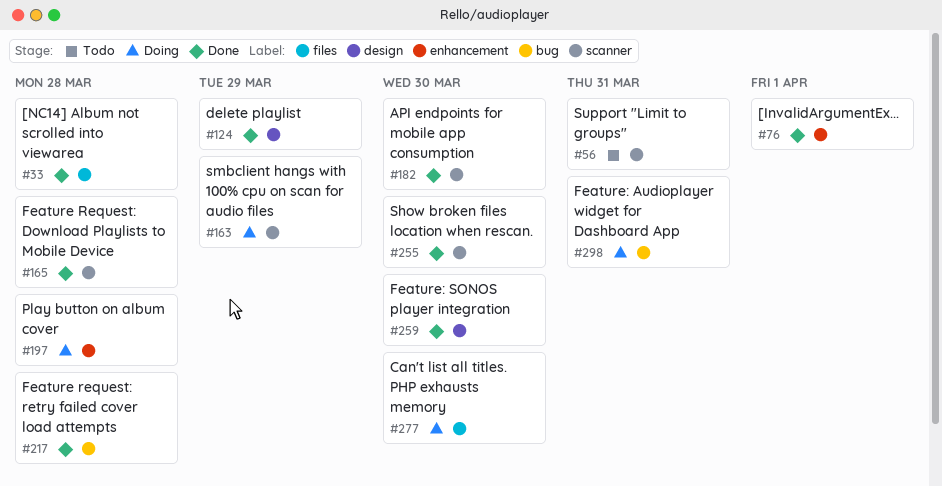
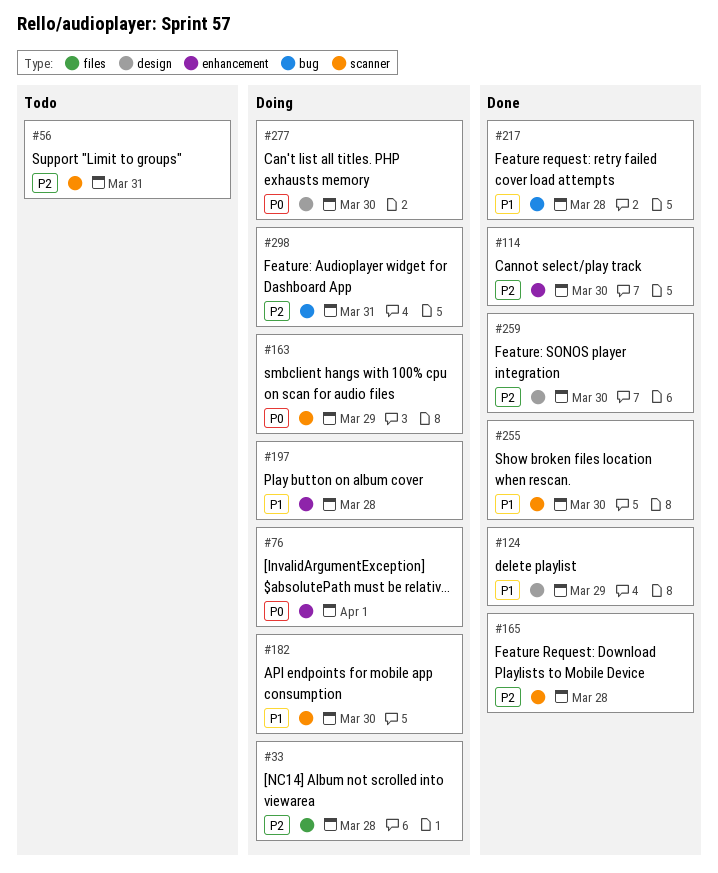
#33, status: Done -> Doing
#76, status: Done -> Doing
#114: none -> present
#182, status: Done -> Doing
#277, label: files -> design

